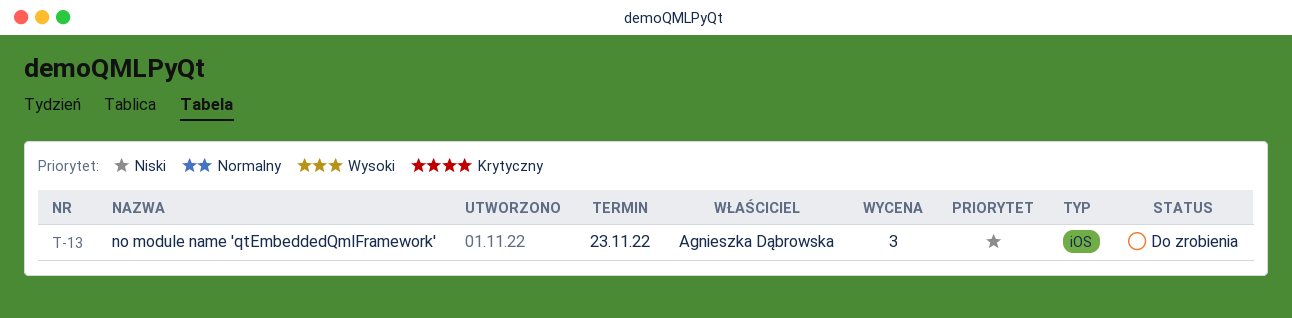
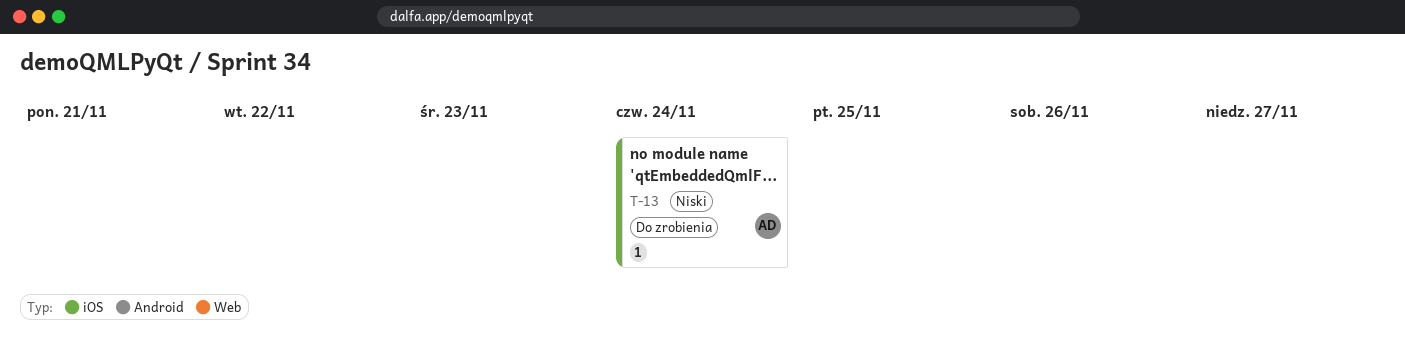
T-13, estimate: 3 -> 1
T-13, due: Nov 23 -> Nov 24

